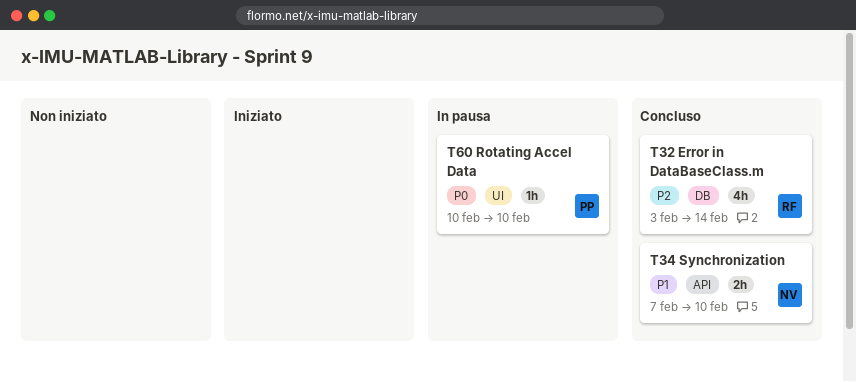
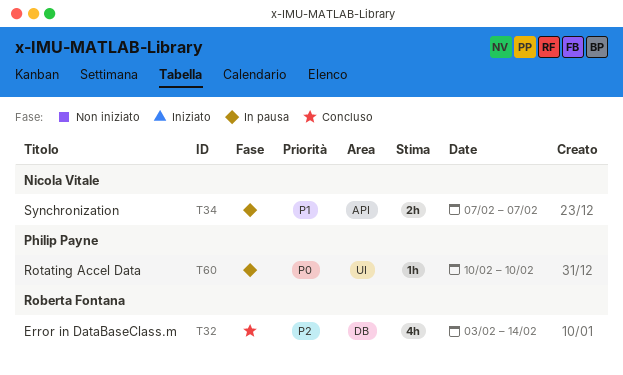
T34, status: Concluso -> In pausa
T34, due: Feb 10 -> Feb 7

